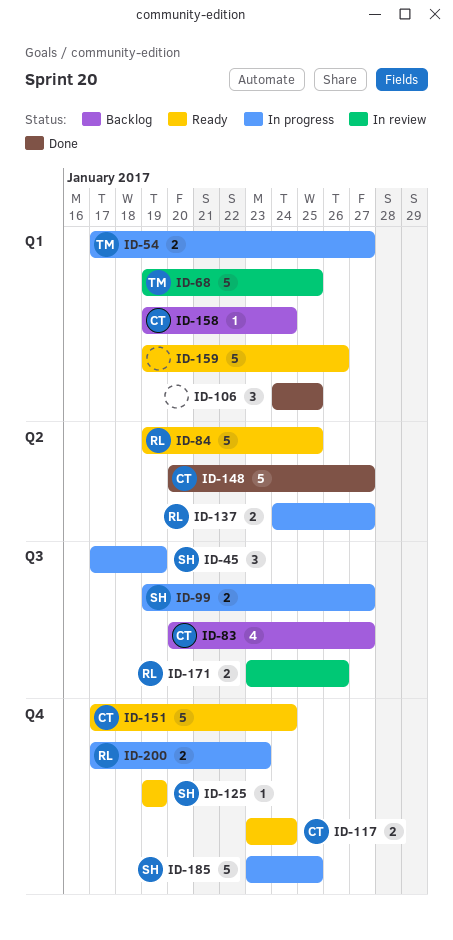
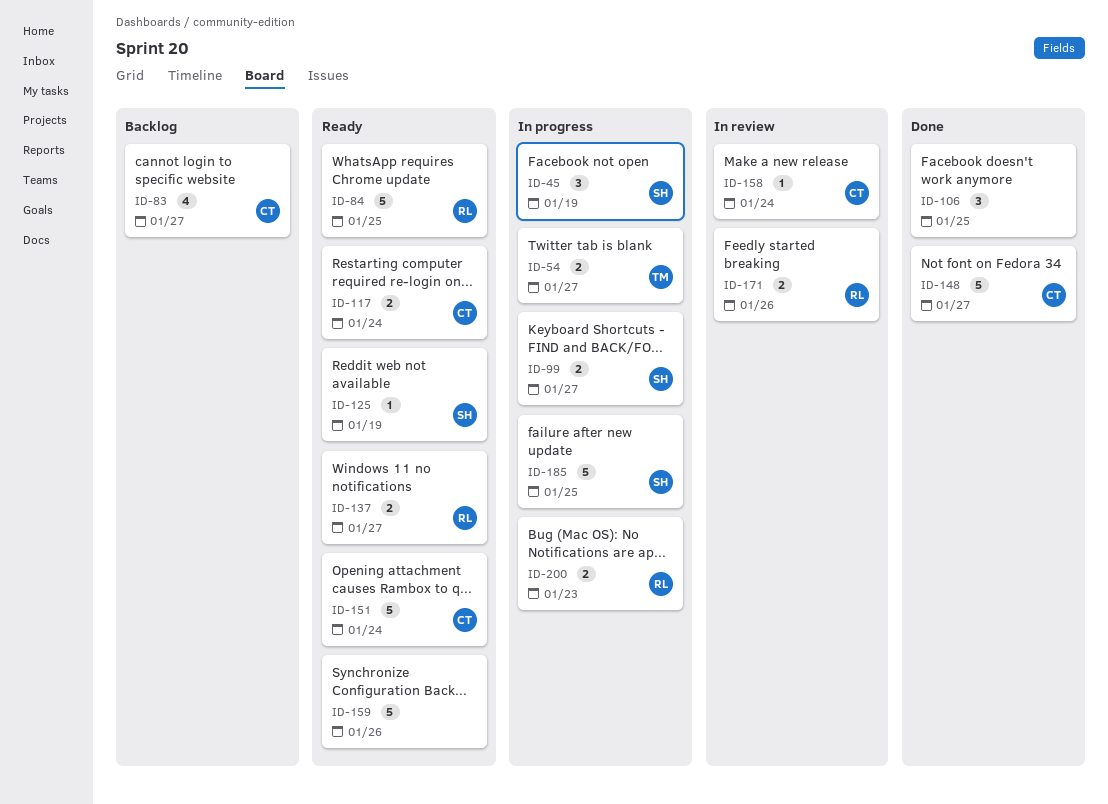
ID-68: present -> none
ID-137, status: In progress -> Ready
ID-158, status: Backlog -> In review

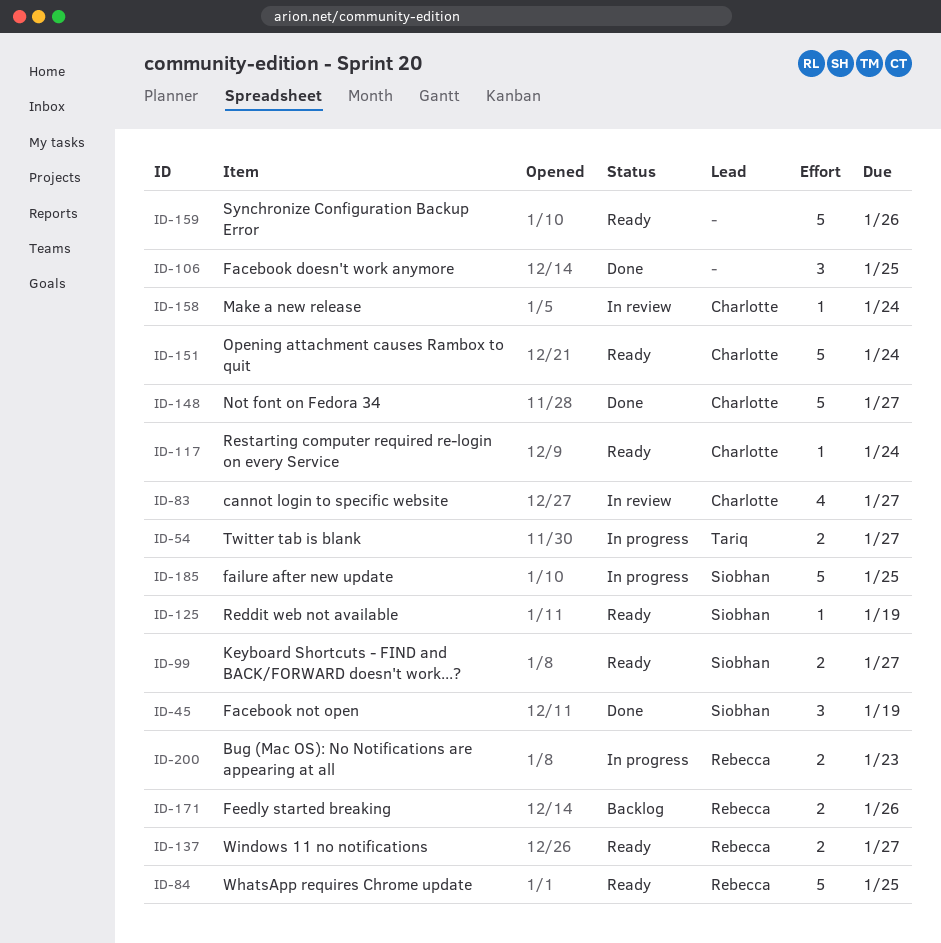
ID-45, status: In progress -> Done
ID-83, status: Backlog -> In review
ID-99, status: In progress -> Ready
ID-117, estimate: 2 -> 1
ID-171, status: In review -> Backlog

